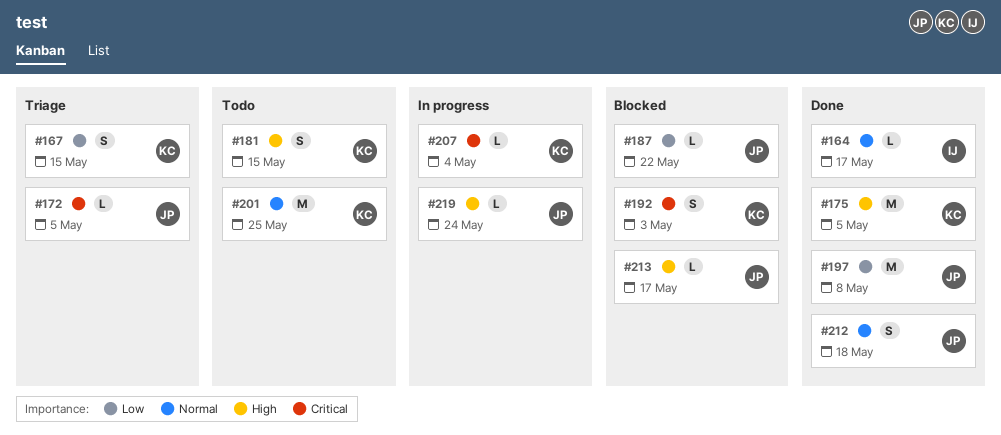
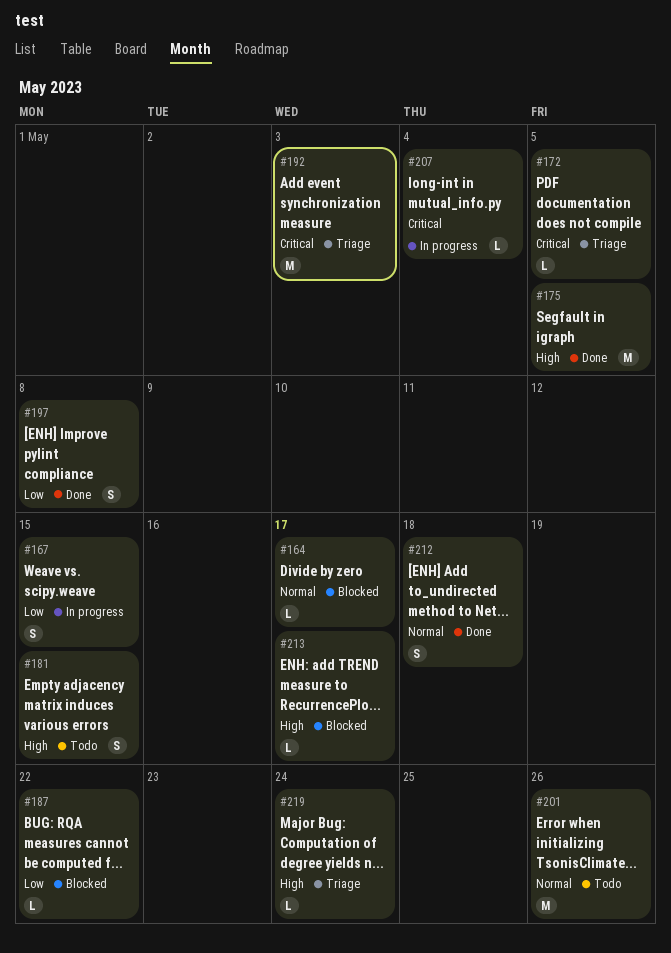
#164, status: Done -> Blocked
#167, status: Triage -> In progress
#192, status: Blocked -> Triage
#192, estimate: S -> M
#197, estimate: M -> S
#201, due: May 25 -> May 26
#219, status: In progress -> Triage

